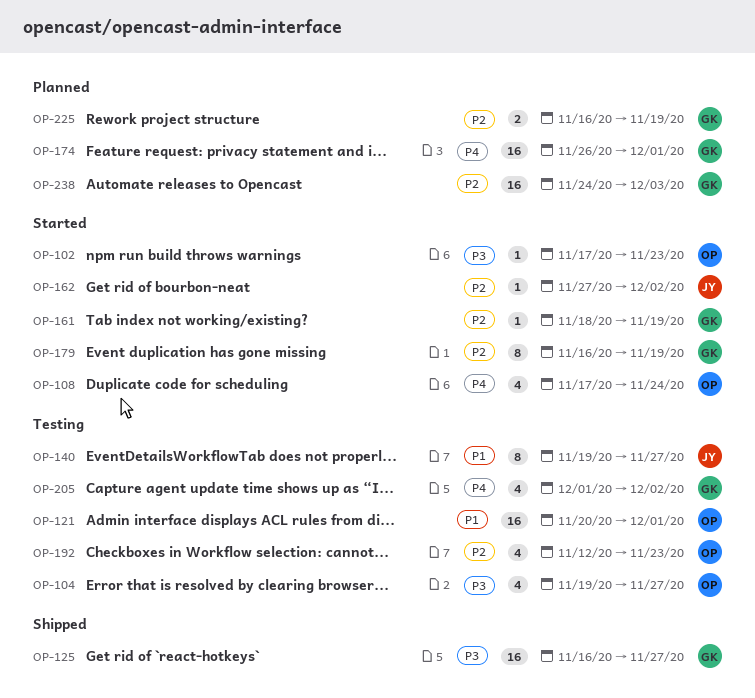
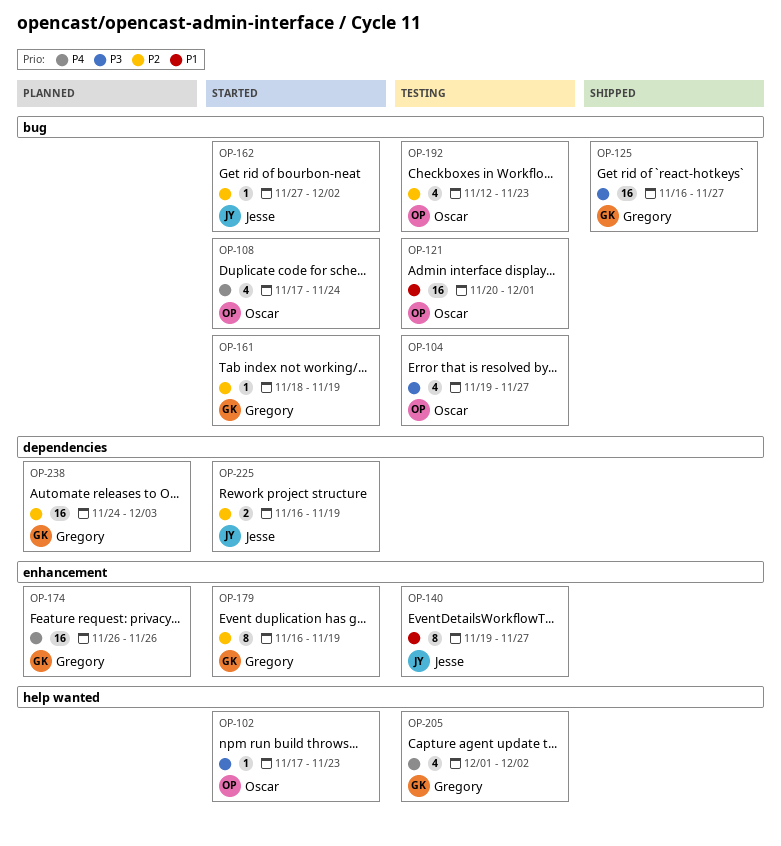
OP-174, due: Dec 1 -> Nov 26
OP-225, status: Planned -> Started
OP-225, owner: Gregory -> Jesse

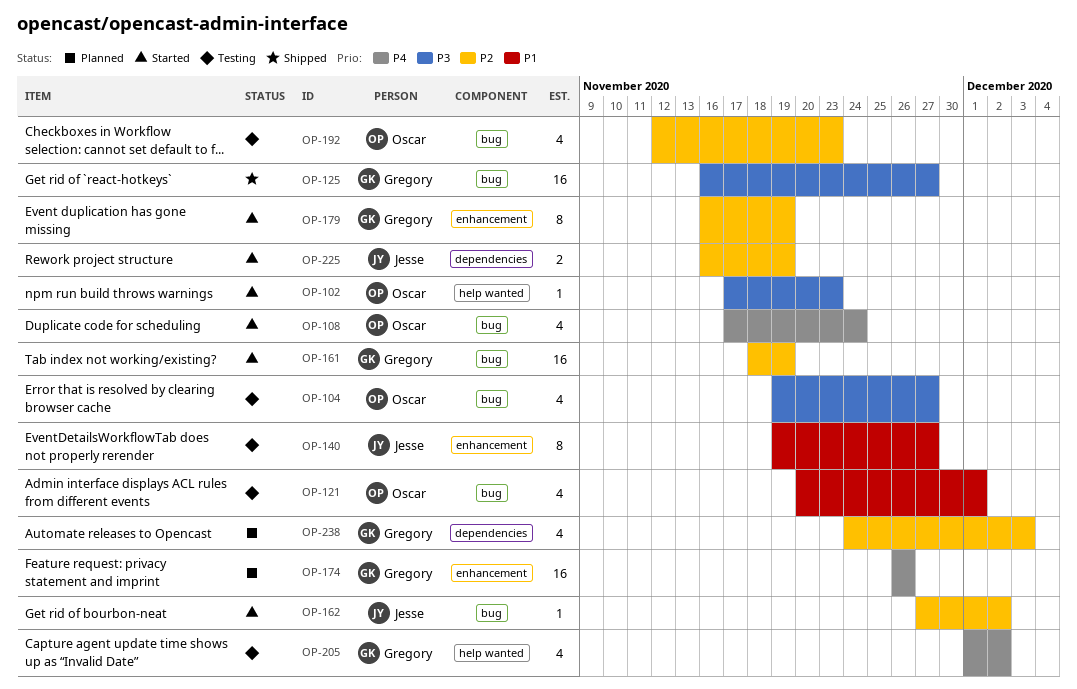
OP-121, estimate: 16 -> 4
OP-161, estimate: 1 -> 16
OP-238, estimate: 16 -> 4

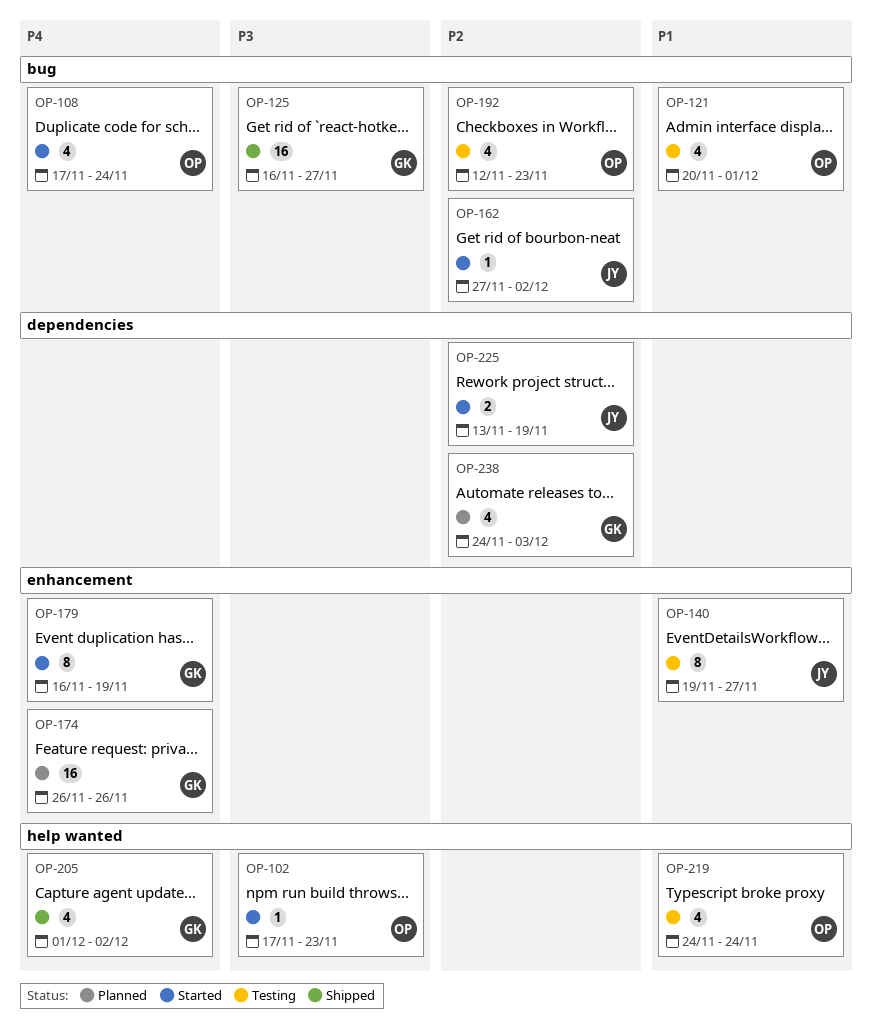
OP-104: present -> none
OP-161: present -> none
OP-179, priority: P2 -> P4
OP-205, status: Testing -> Shipped
OP-219: none -> present
OP-225, start: Nov 16 -> Nov 13

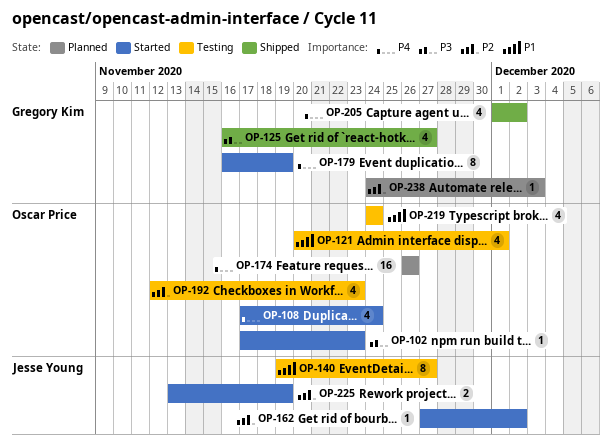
OP-125, estimate: 16 -> 4
OP-174, owner: Gregory Kim -> Oscar Price
OP-238, estimate: 4 -> 1

